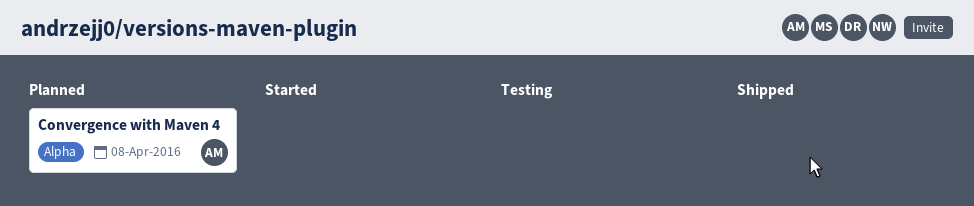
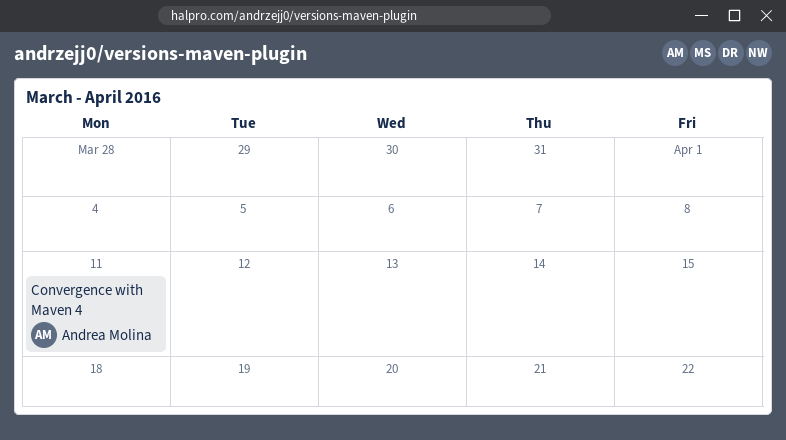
Convergence with Maven 4, due: Apr 8 -> Apr 11

